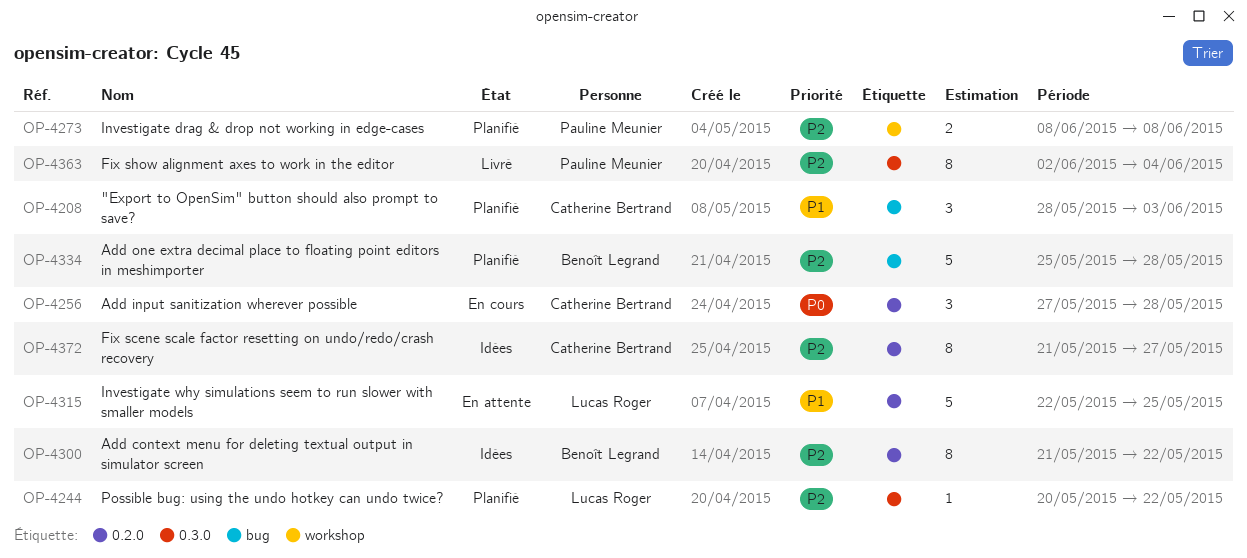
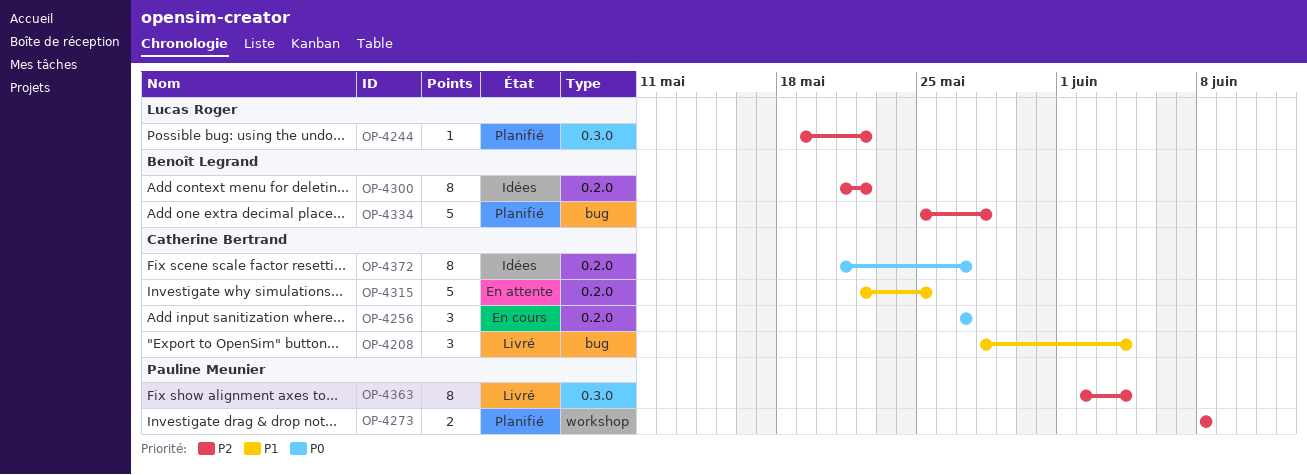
OP-4208, status: Planifié -> Livré
OP-4208, due: Jun 3 -> Jun 4
OP-4244, start: May 20 -> May 19
OP-4256, due: May 28 -> May 27
OP-4315, owner: Lucas Roger -> Catherine Bertrand
OP-4372, priority: P2 -> P0

